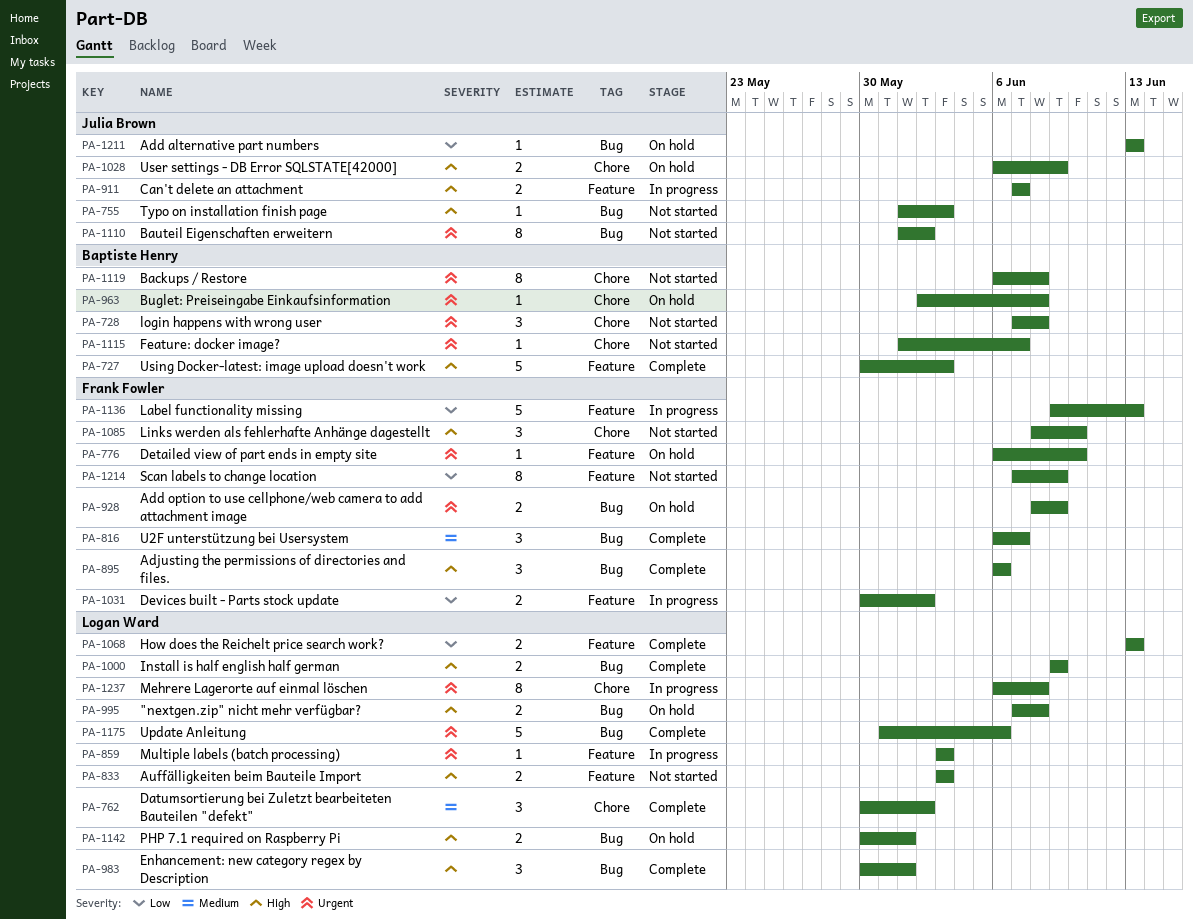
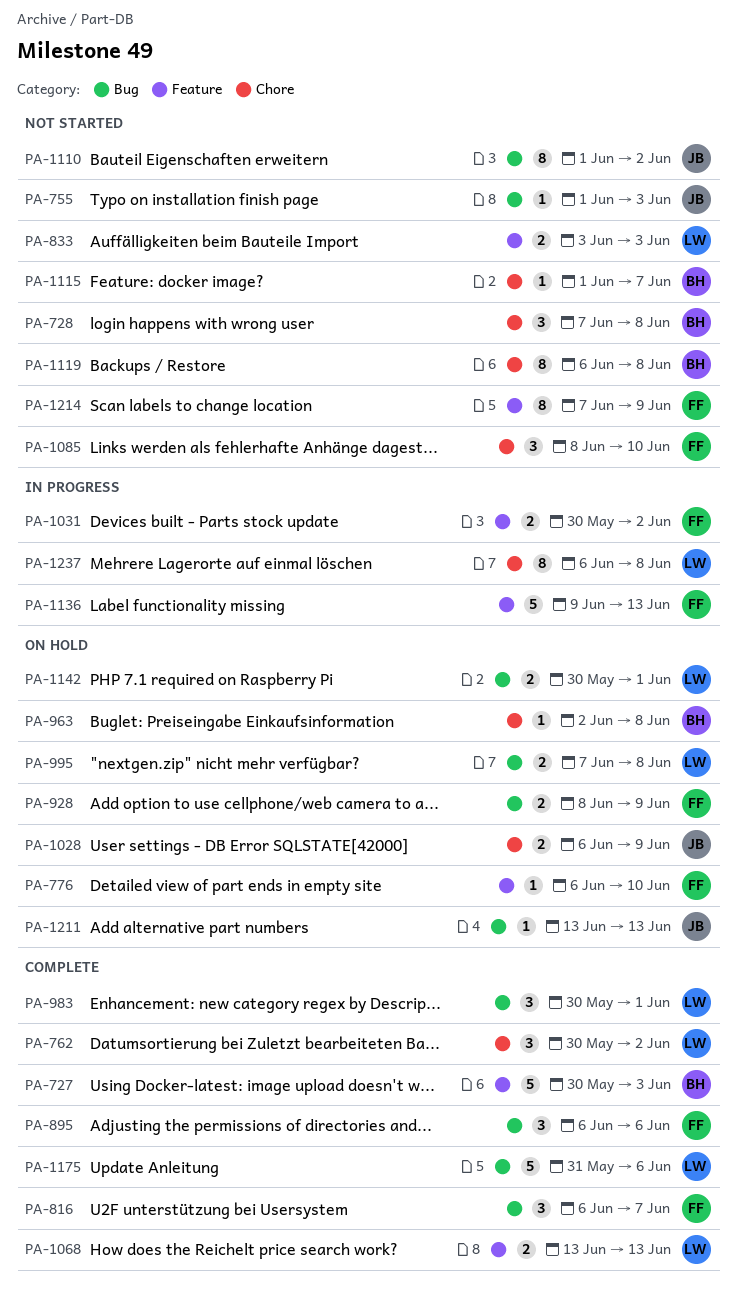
PA-859: present -> none
PA-911: present -> none
PA-1000: present -> none

